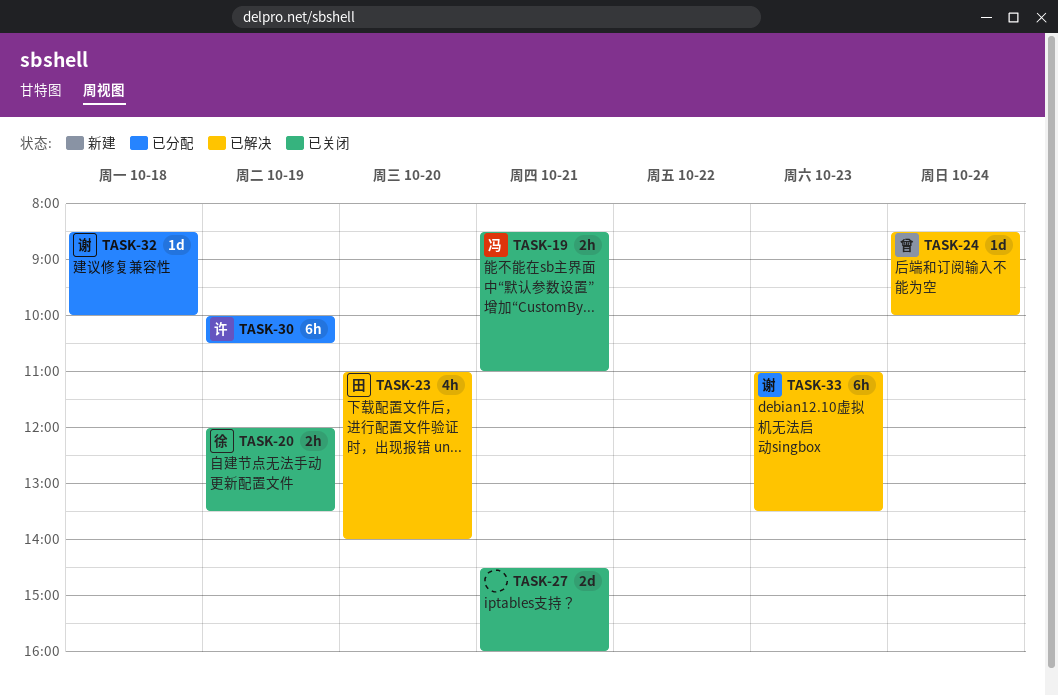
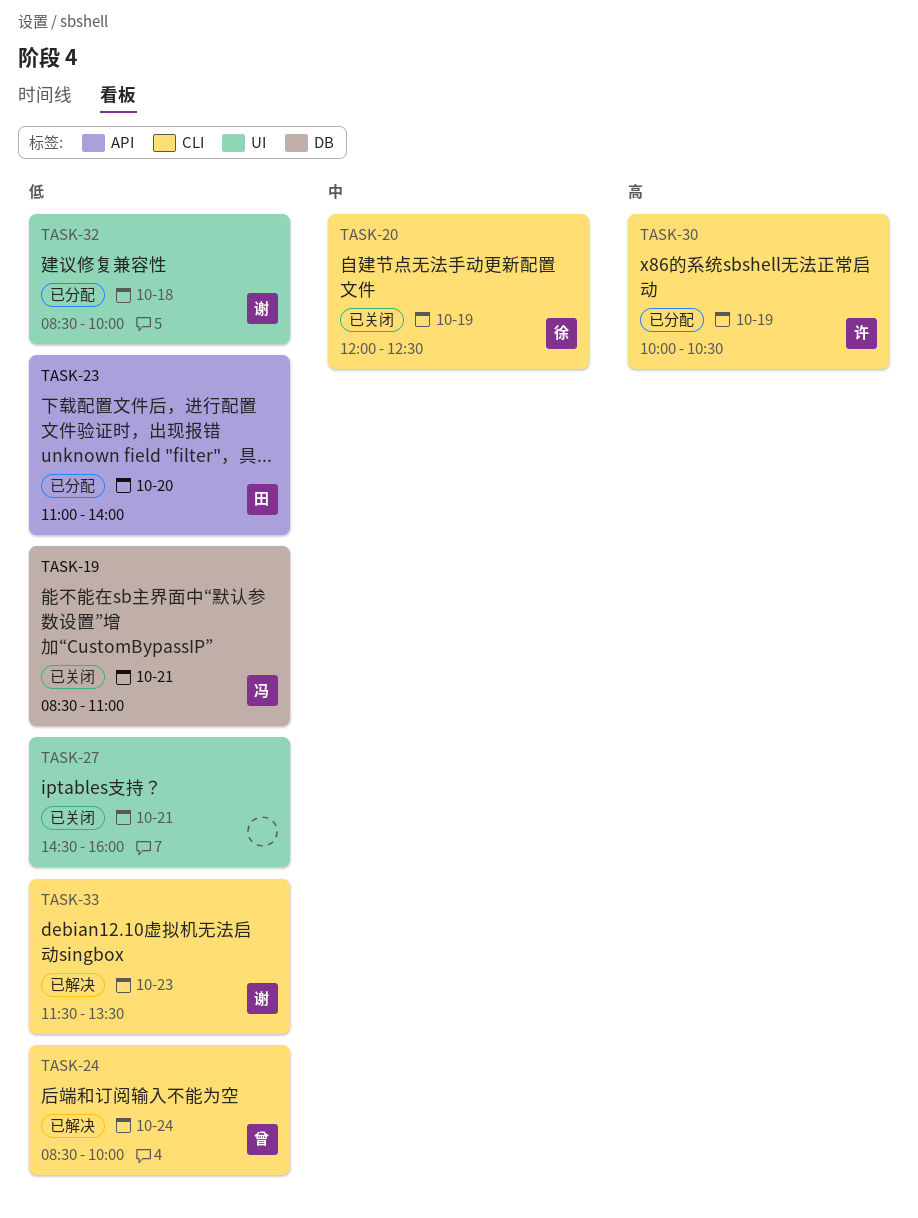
TASK-20, ends: 13:30 -> 12:30
TASK-23, status: 已解决 -> 已分配
TASK-33, begins: 11:00 -> 11:30

